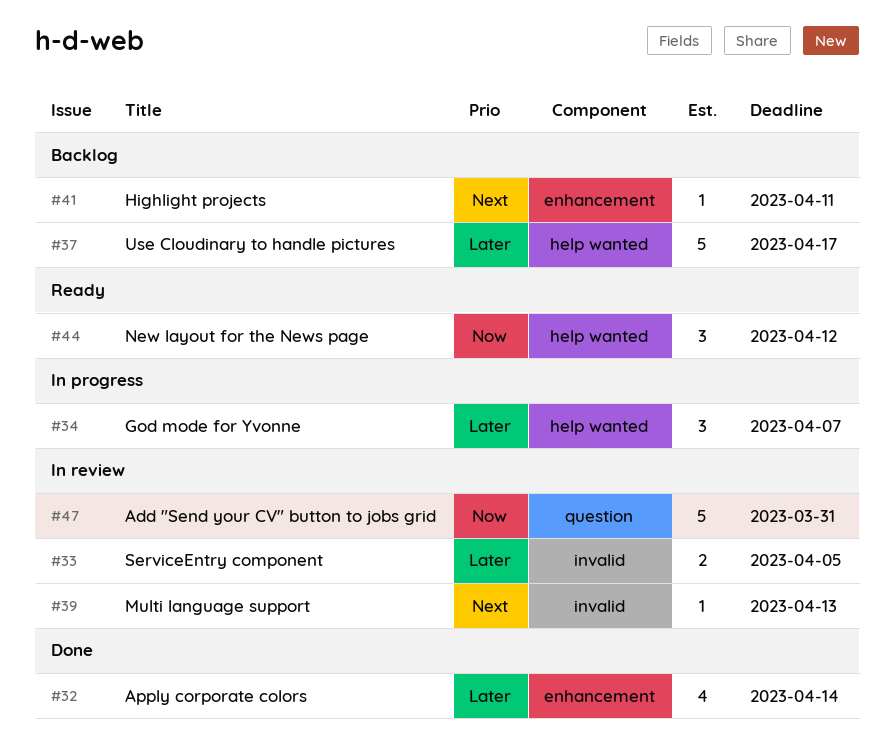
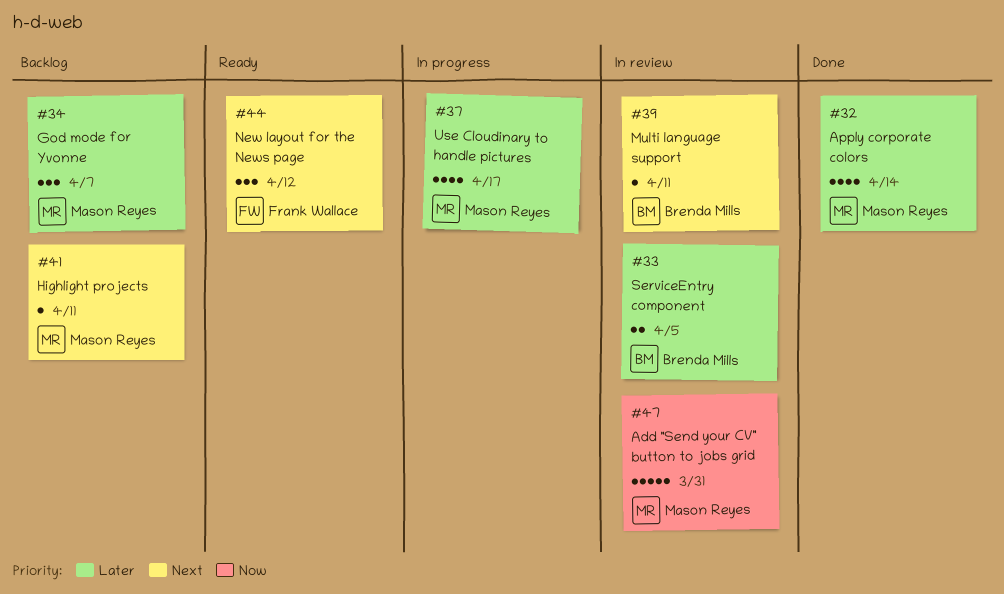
#34, status: In progress -> Backlog
#37, status: Backlog -> In progress
#37, estimate: 5 -> 4
#39, due: Apr 13 -> Apr 11
#44, priority: Now -> Next

